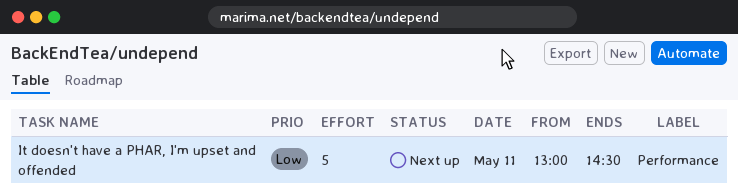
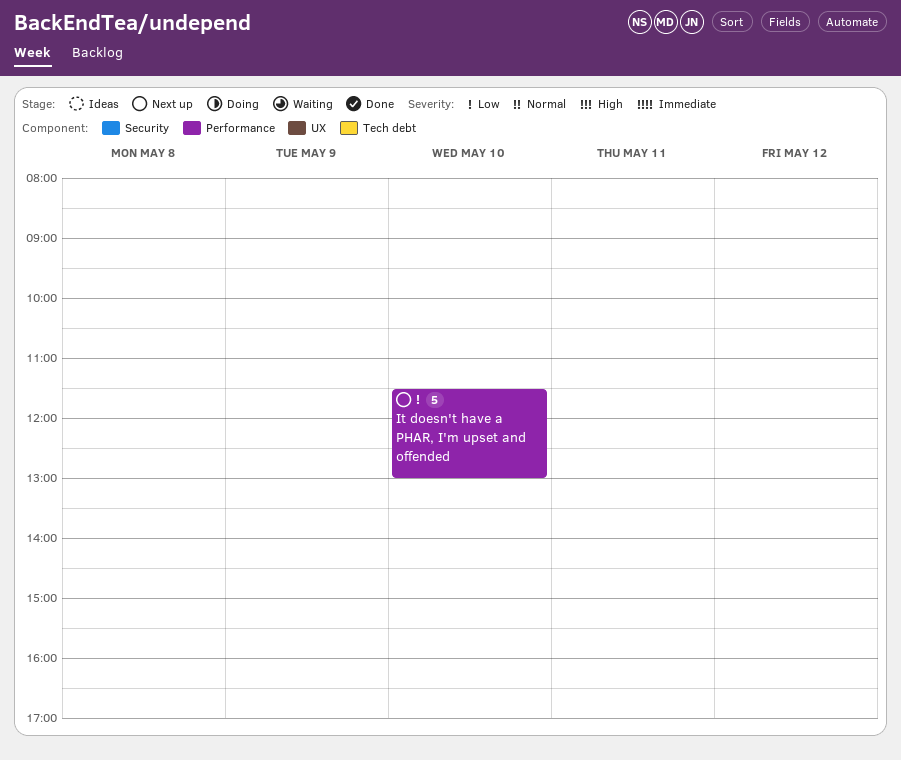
It doesn't have a PHAR, I'm upset and offended, day: May 11 -> May 10
It doesn't have a PHAR, I'm upset and offended, begins: 13:00 -> 11:30
It doesn't have a PHAR, I'm upset and offended, ends: 14:30 -> 13:00

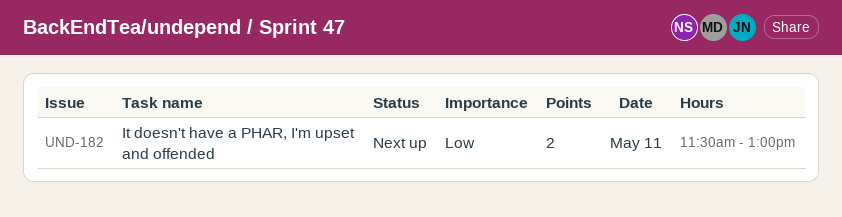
It doesn't have a PHAR, I'm upset and offended, estimate: 5 -> 2
It doesn't have a PHAR, I'm upset and offended, day: May 10 -> May 11

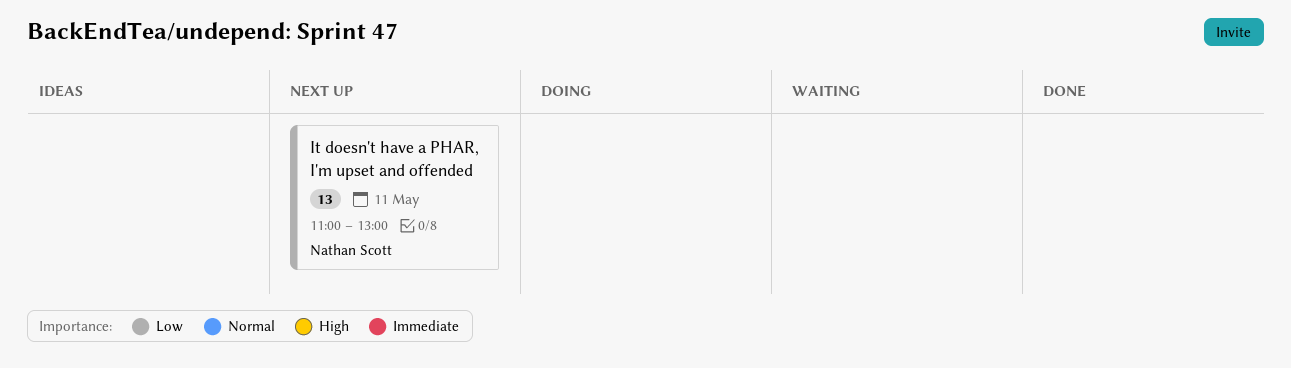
It doesn't have a PHAR, I'm upset and offended, estimate: 2 -> 13
It doesn't have a PHAR, I'm upset and offended, begins: 11:30 -> 11:00

